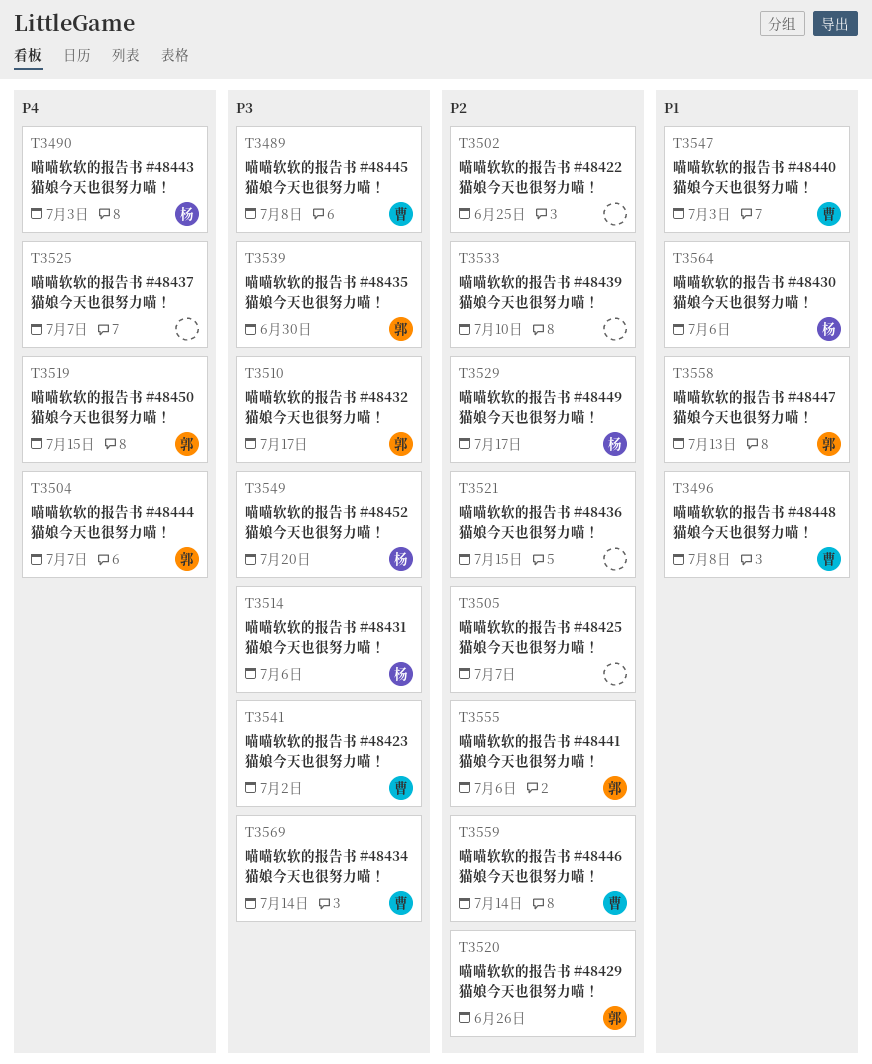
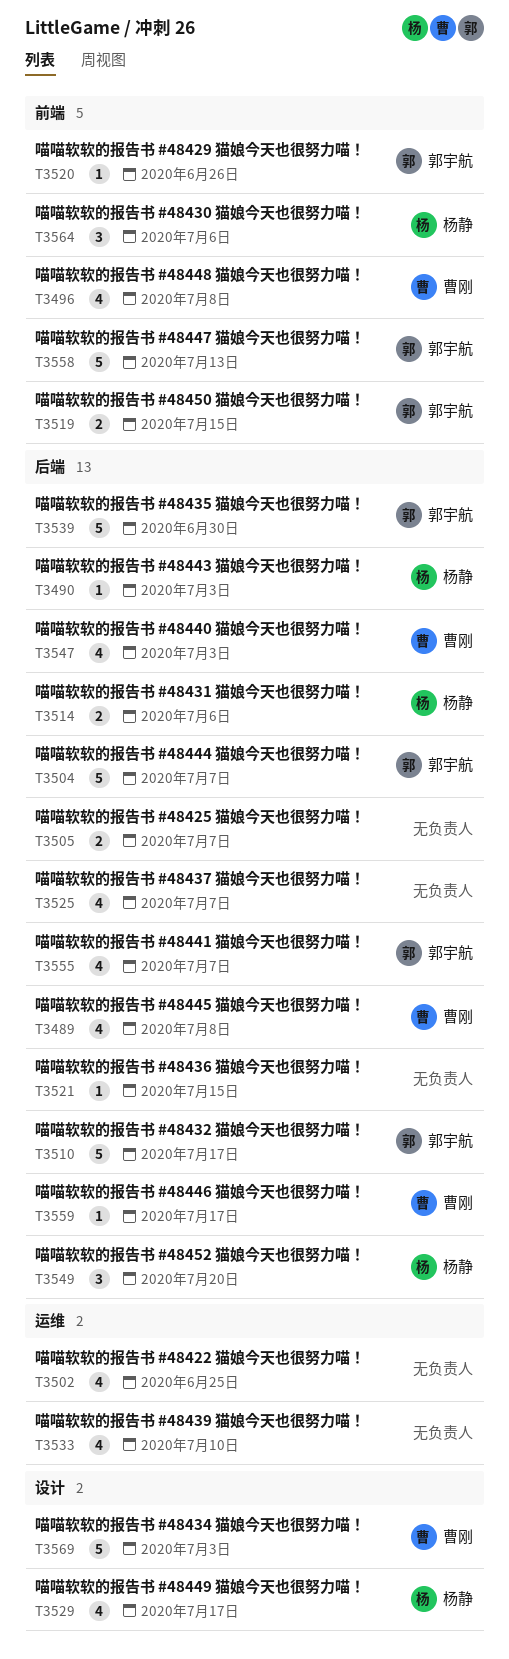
T3541: present -> none
T3555, due: Jul 6 -> Jul 7
T3559, due: Jul 14 -> Jul 17
T3569, due: Jul 14 -> Jul 3

